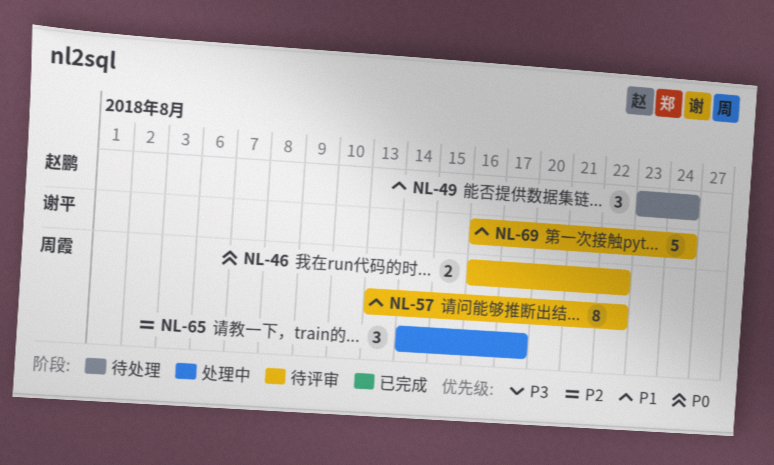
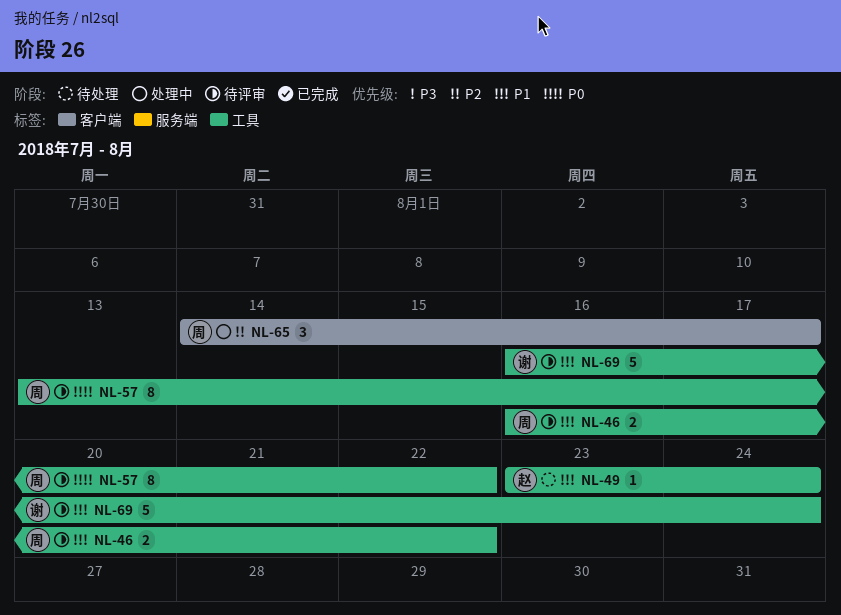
NL-46, priority: P0 -> P1
NL-49, estimate: 3 -> 1
NL-57, priority: P1 -> P0

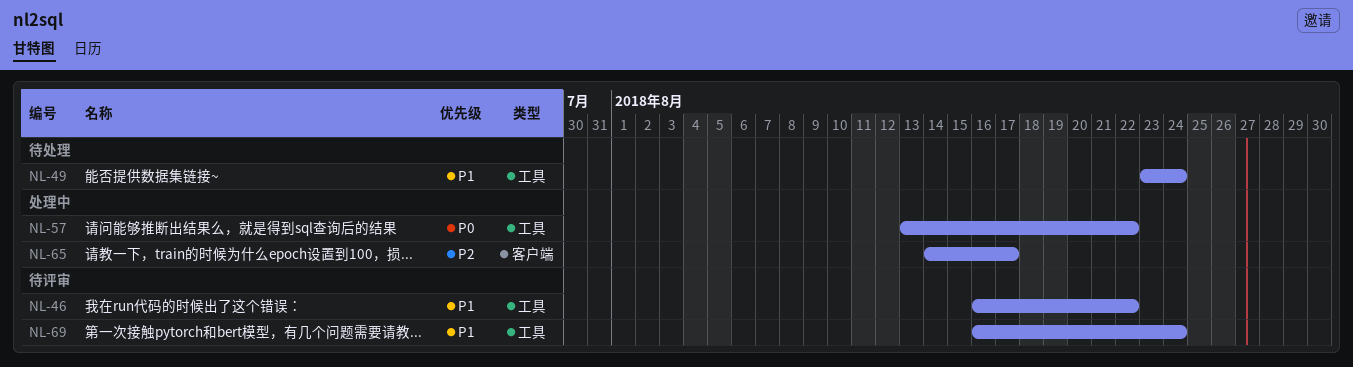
NL-57, status: 待评审 -> 处理中

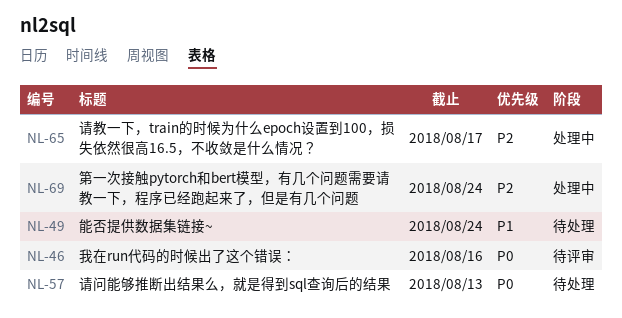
NL-46, priority: P1 -> P0
NL-46, due: Aug 22 -> Aug 16
NL-57, status: 处理中 -> 待处理
NL-57, due: Aug 22 -> Aug 13
NL-69, status: 待评审 -> 处理中
NL-69, priority: P1 -> P2

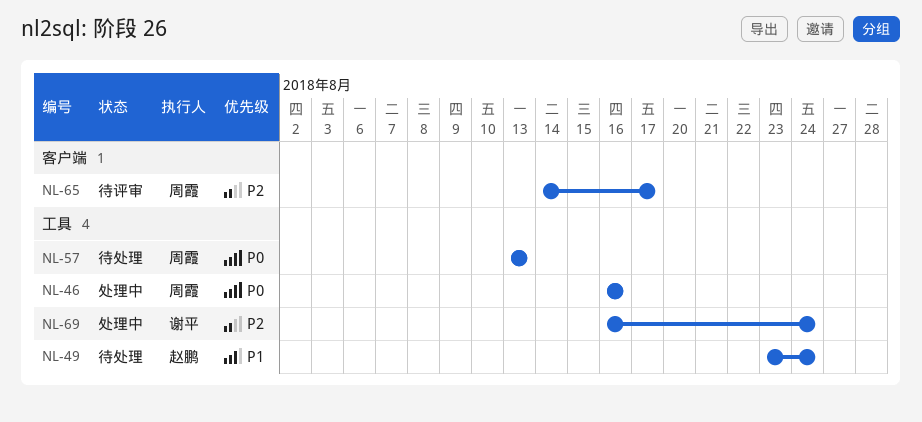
NL-46, status: 待评审 -> 处理中
NL-65, status: 处理中 -> 待评审

